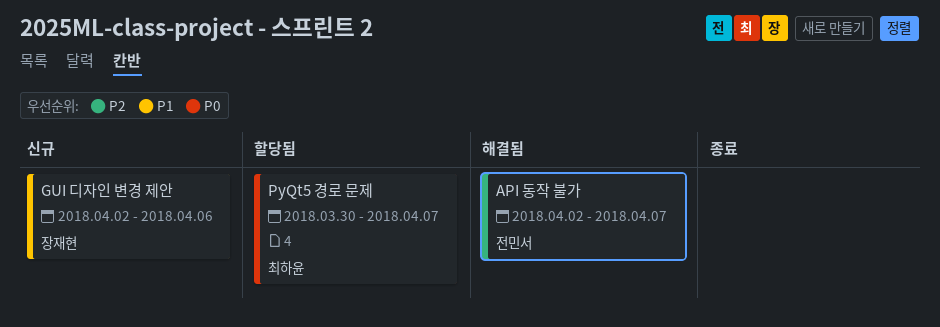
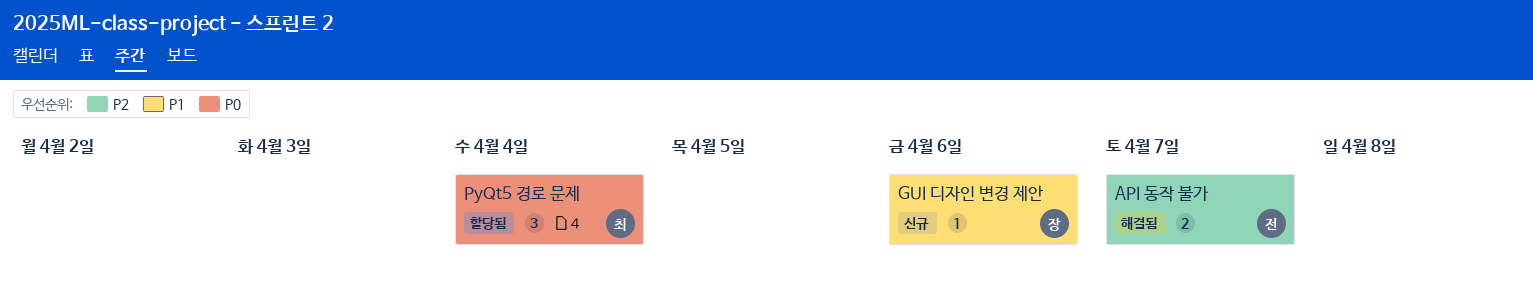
PyQt5 경로 문제, due: Apr 7 -> Apr 4

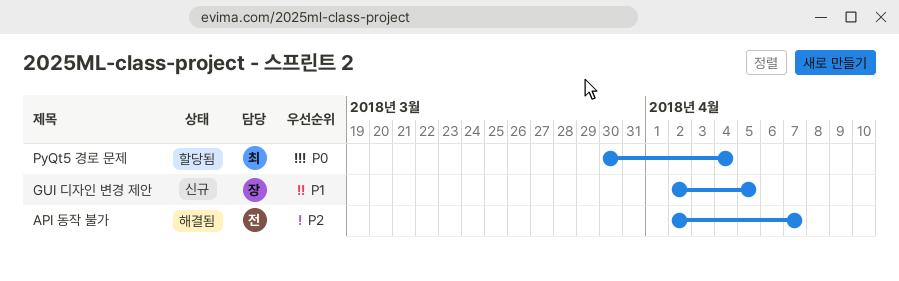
GUI 디자인 변경 제안, due: Apr 6 -> Apr 5

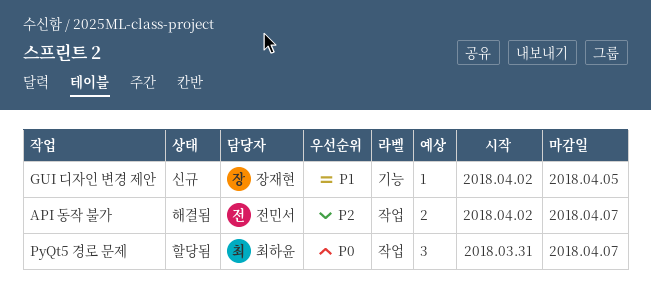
PyQt5 경로 문제, start: Mar 30 -> Mar 31
PyQt5 경로 문제, due: Apr 4 -> Apr 7

